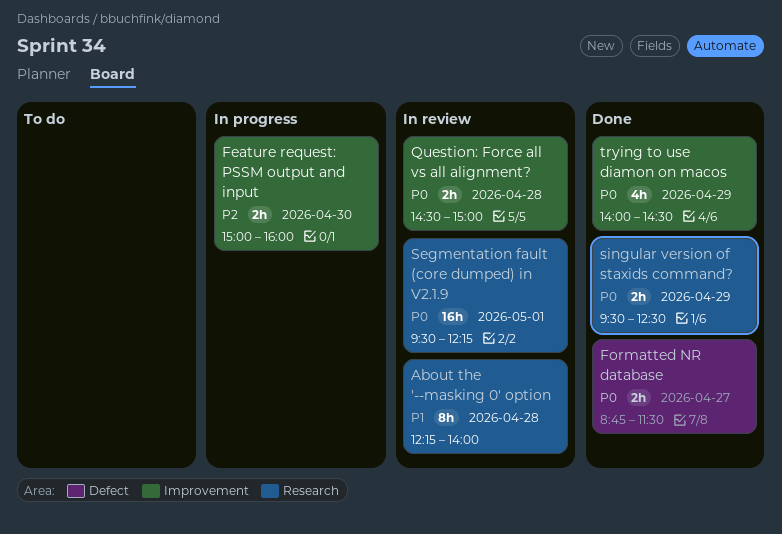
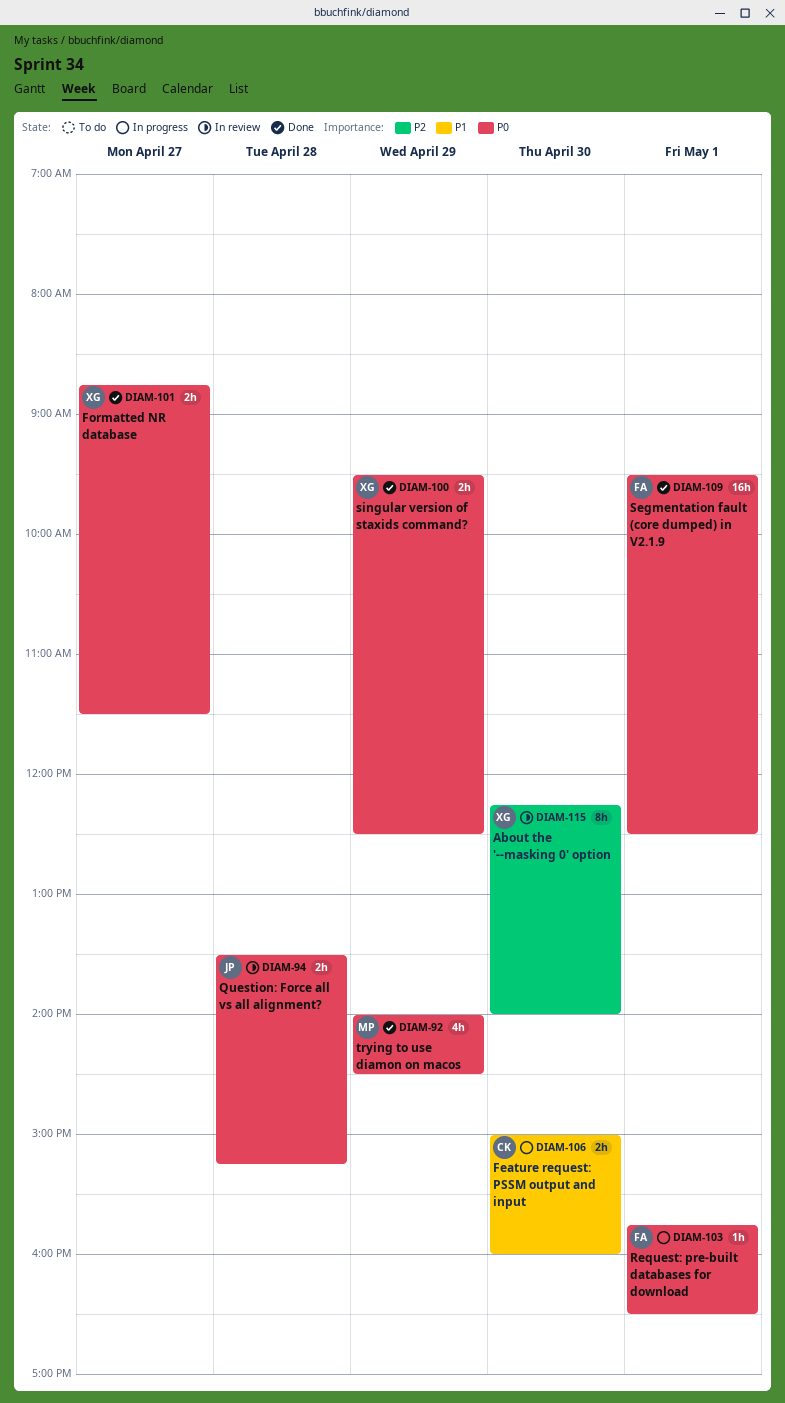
About the '--masking 0' option, priority: P1 -> P2
About the '--masking 0' option, day: Apr 28 -> Apr 30
Feature request: PSSM output and input, priority: P2 -> P1
Question: Force all vs all alignment?, begins: 14:30 -> 13:30
Question: Force all vs all alignment?, ends: 15:00 -> 15:15
Request: pre-built databases for download: none -> present
Segmentation fault (core dumped) in V2.1.9, status: In review -> Done
Segmentation fault (core dumped) in V2.1.9, ends: 12:15 -> 12:30

